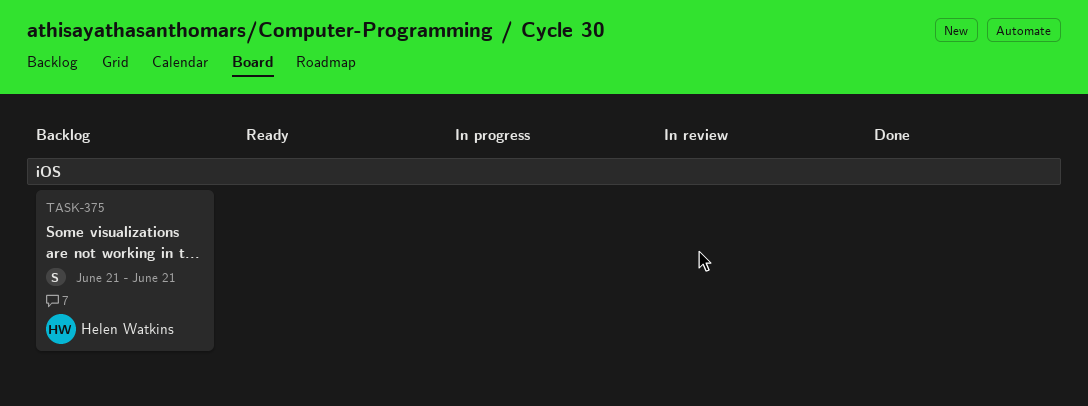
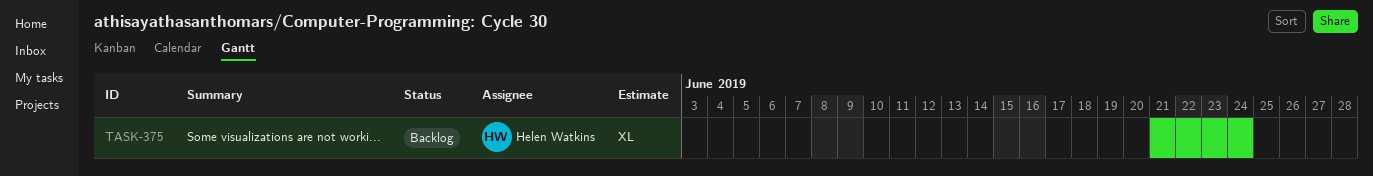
TASK-375, estimate: S -> XL
TASK-375, due: Jun 21 -> Jun 24

